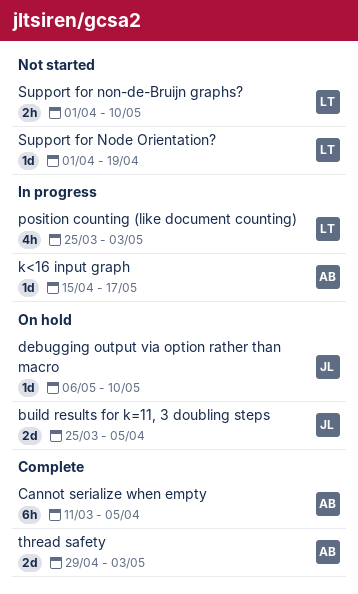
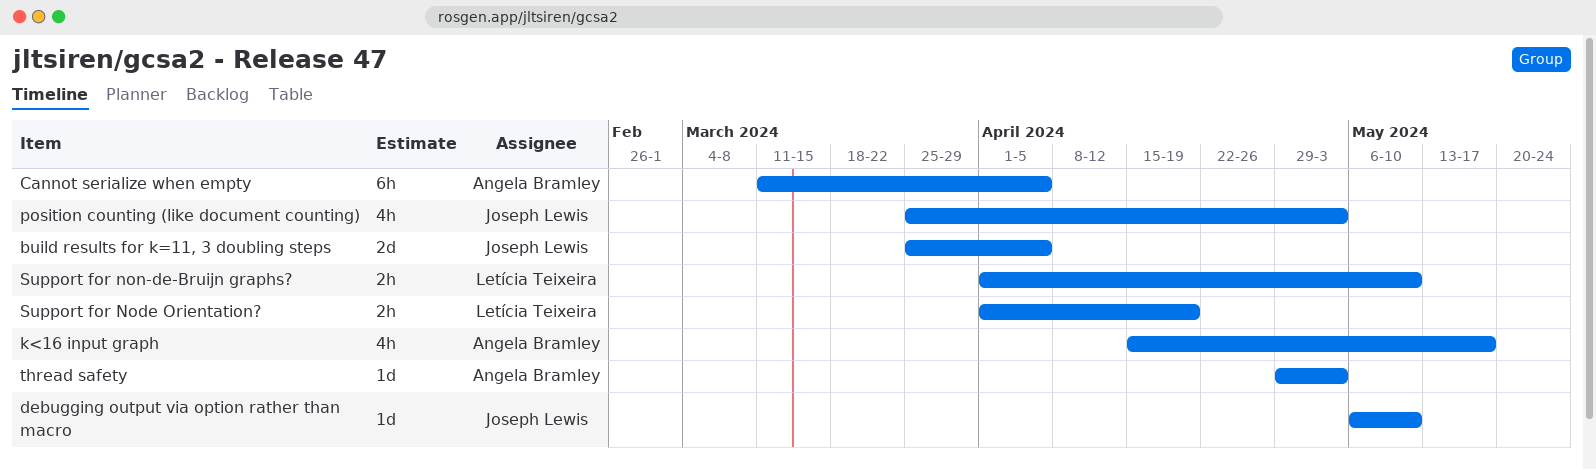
k<16 input graph, estimate: 1d -> 4h
position counting (like document counting), owner: Letícia Teixeira -> Joseph Lewis
Support for Node Orientation?, estimate: 1d -> 2h
thread safety, estimate: 2d -> 1d

